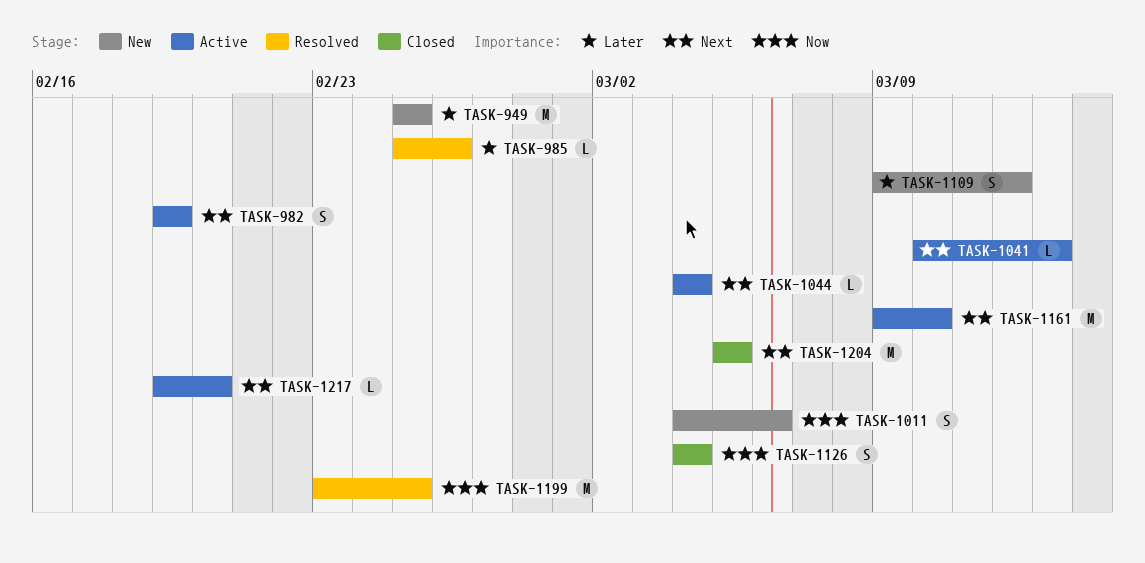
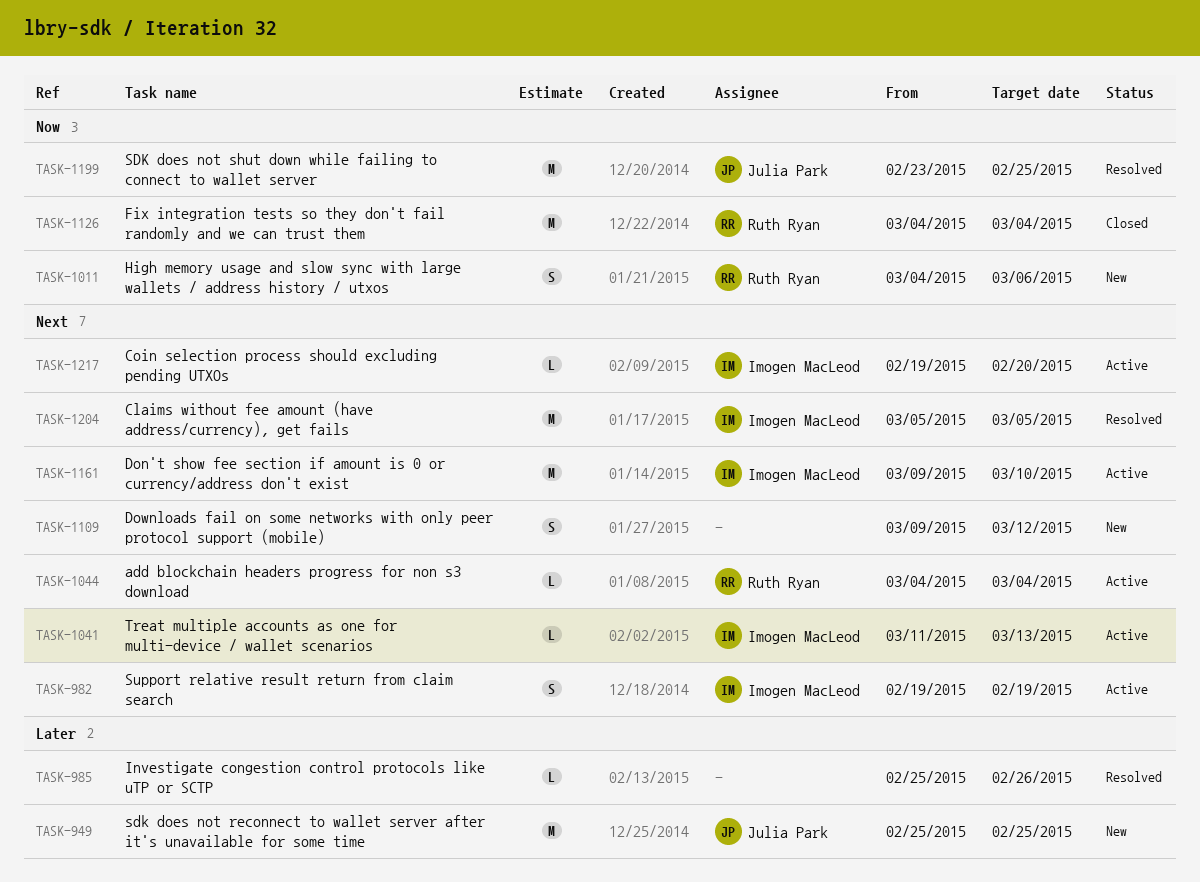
TASK-1041, start: Mar 10 -> Mar 11
TASK-1109, priority: Later -> Next
TASK-1126, estimate: S -> M
TASK-1204, status: Closed -> Resolved

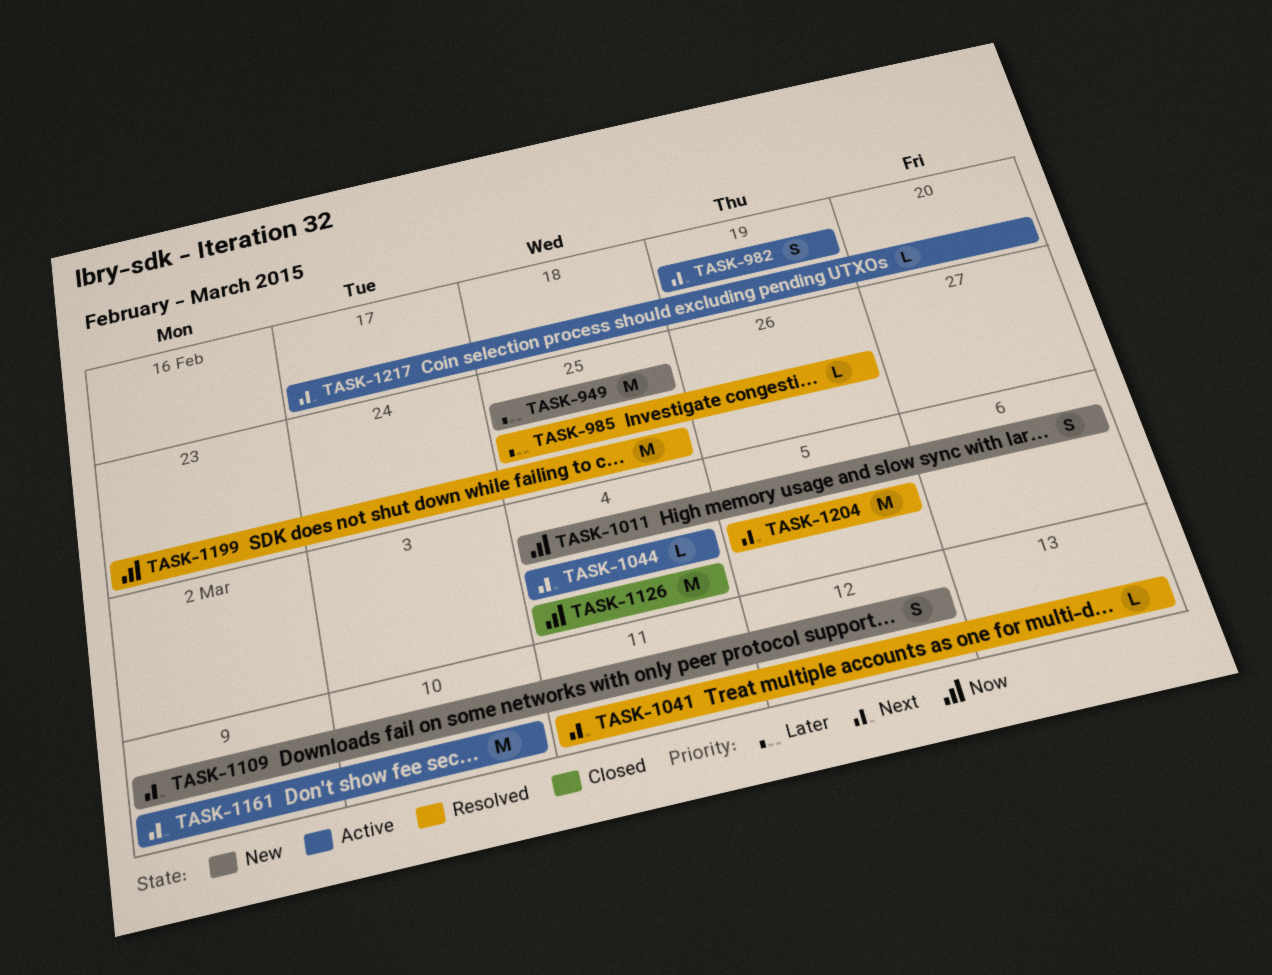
TASK-1041, status: Active -> Resolved
TASK-1217, start: Feb 19 -> Feb 17

